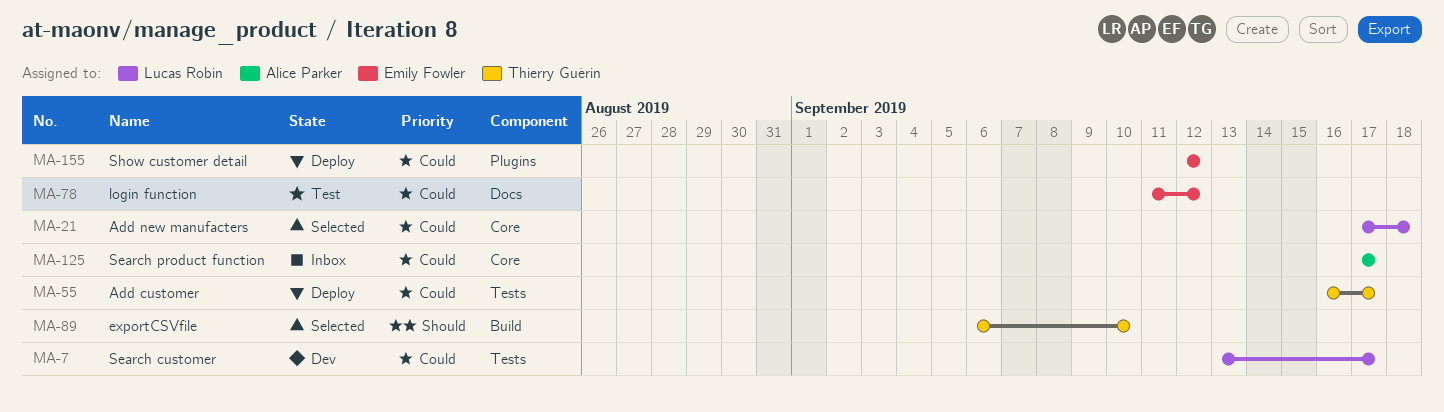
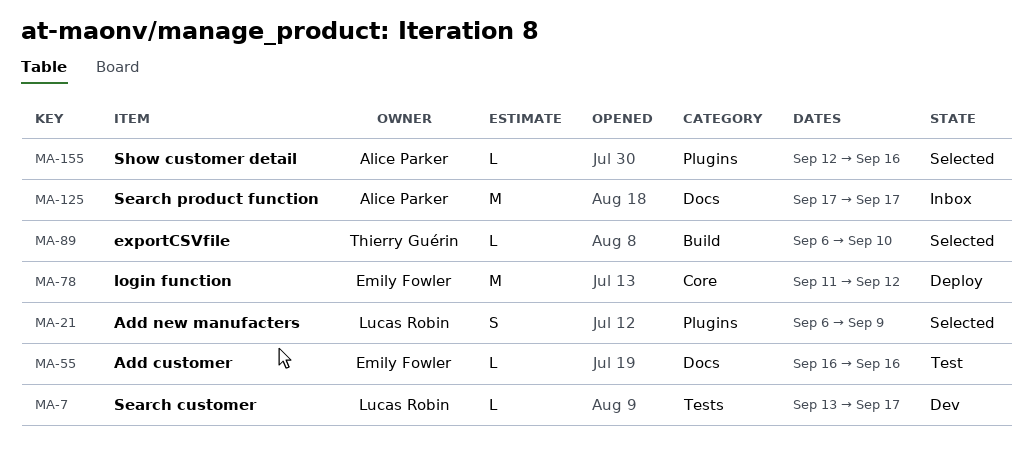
MA-21, label: Core -> Plugins
MA-21, start: Sep 17 -> Sep 6
MA-21, due: Sep 18 -> Sep 9
MA-55, status: Deploy -> Test
MA-55, owner: Thierry Guérin -> Emily Fowler
MA-55, label: Tests -> Docs
MA-55, due: Sep 17 -> Sep 16
MA-78, status: Test -> Deploy
MA-78, label: Docs -> Core
MA-125, label: Core -> Docs
MA-155, status: Deploy -> Selected
MA-155, owner: Emily Fowler -> Alice Parker
MA-155, due: Sep 12 -> Sep 16

